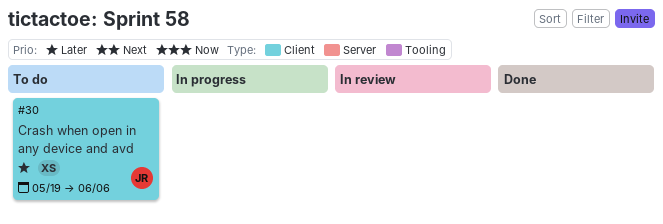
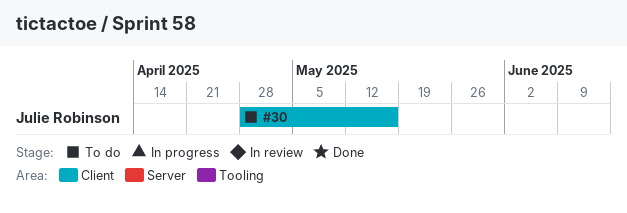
#30, start: May 19 -> Apr 28
#30, due: Jun 6 -> May 16

